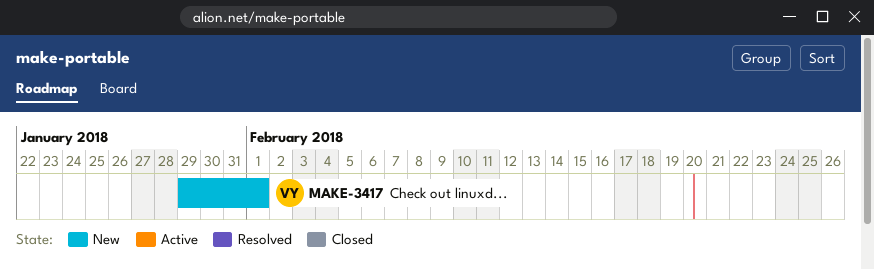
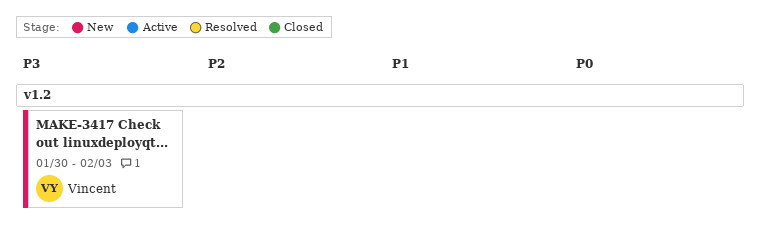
MAKE-3417, start: Jan 29 -> Jan 30
MAKE-3417, due: Feb 1 -> Feb 3

